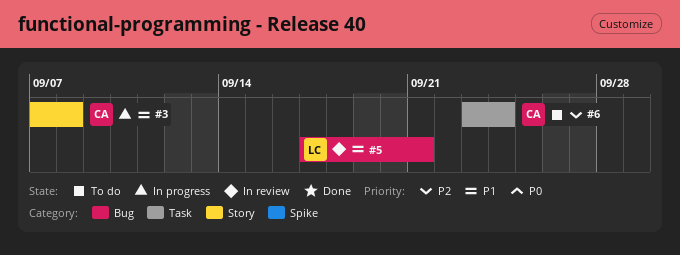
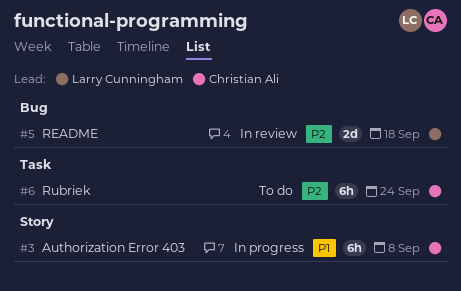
#5, priority: P1 -> P2
#5, due: Sep 21 -> Sep 18

